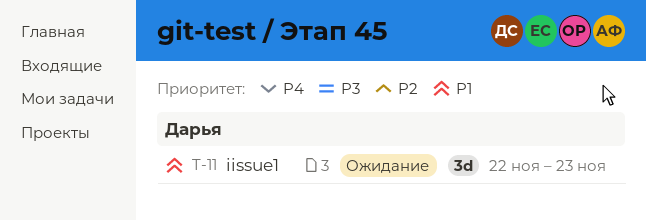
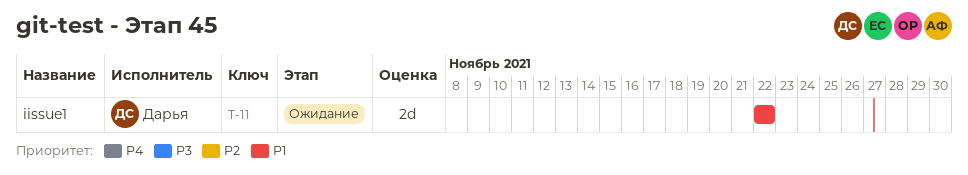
T-11, estimate: 3d -> 2d
T-11, due: Nov 23 -> Nov 22

